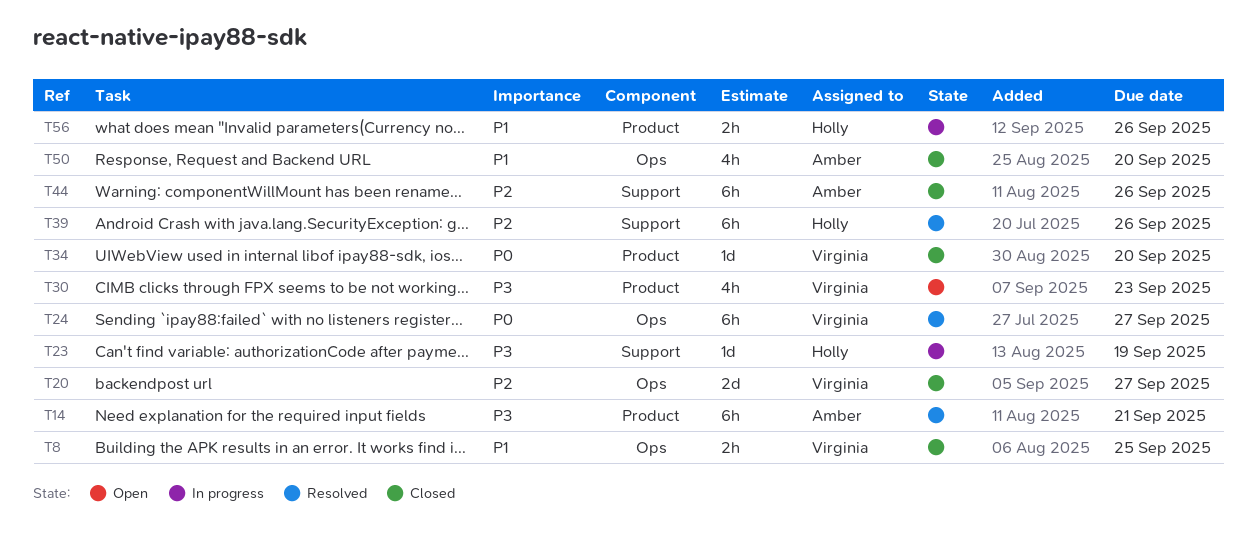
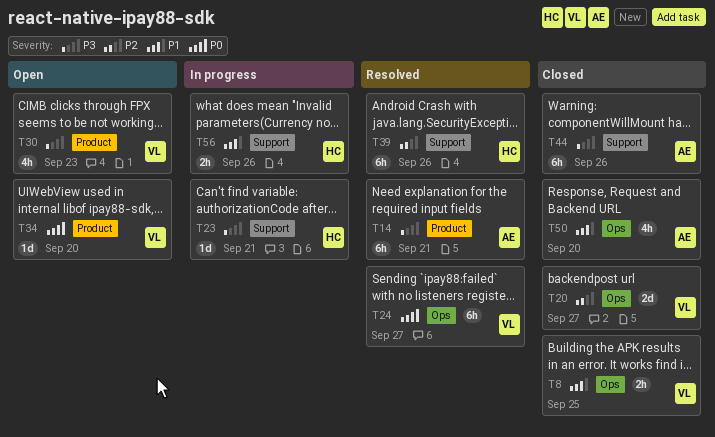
T23, due: Sep 19 -> Sep 21
T34, status: Closed -> Open
T44, priority: P2 -> P3
T56, label: Product -> Support

